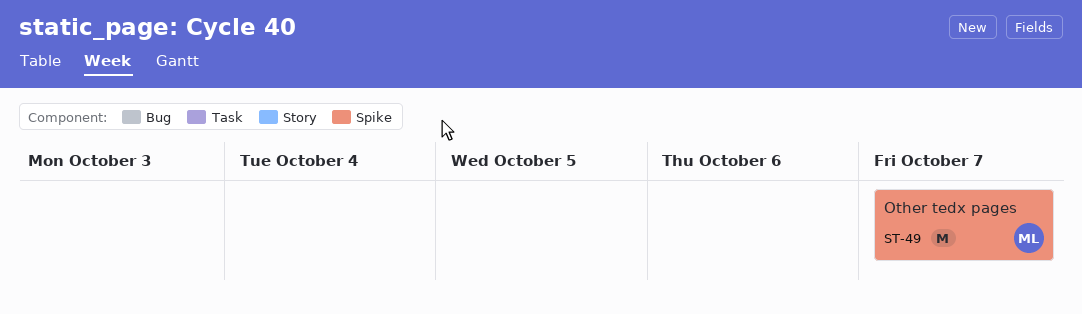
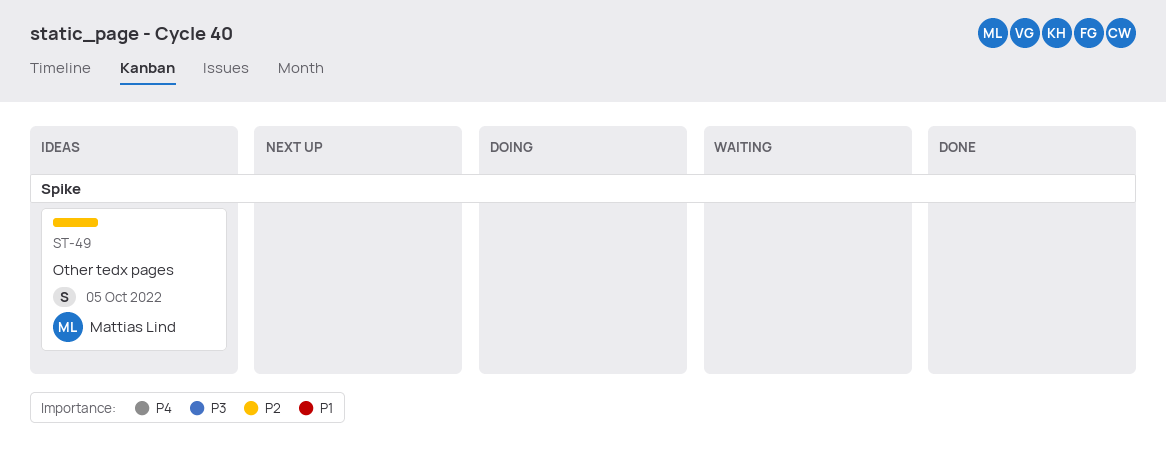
ST-49, estimate: M -> S
ST-49, due: Oct 7 -> Oct 5

